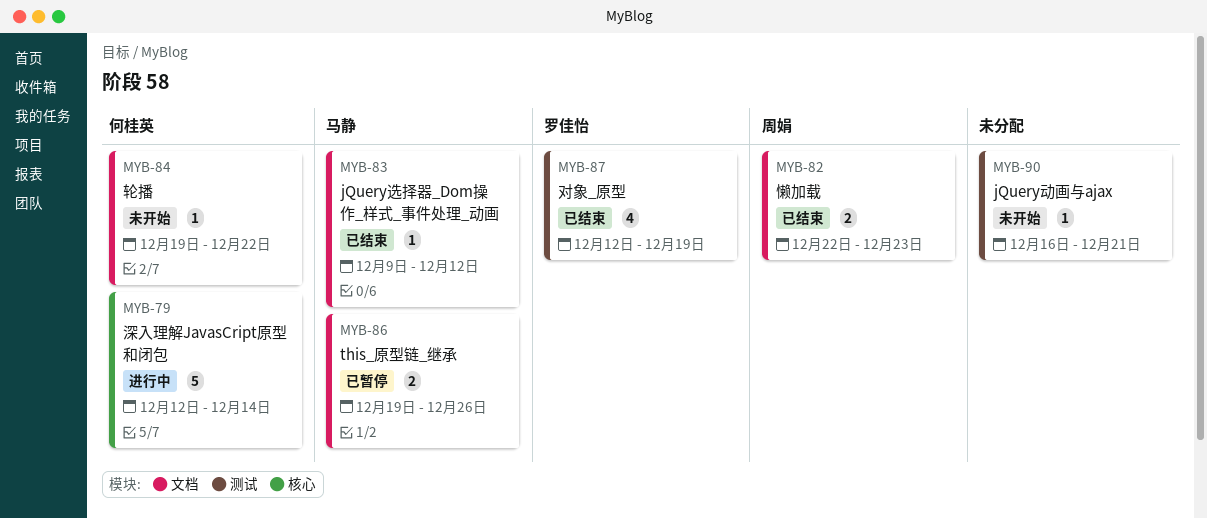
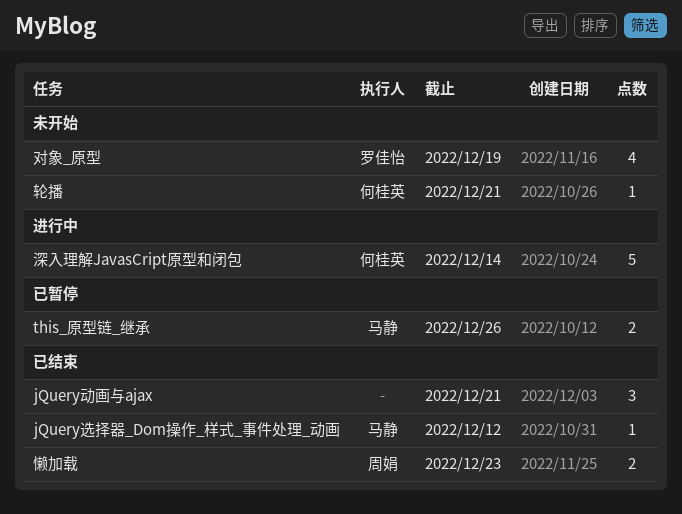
jQuery动画与ajax, status: 未开始 -> 已结束
jQuery动画与ajax, estimate: 1 -> 3
对象_原型, status: 已结束 -> 未开始
轮播, due: Dec 22 -> Dec 21

